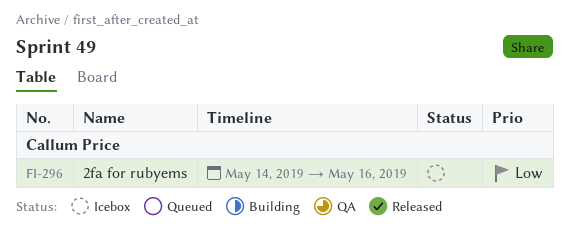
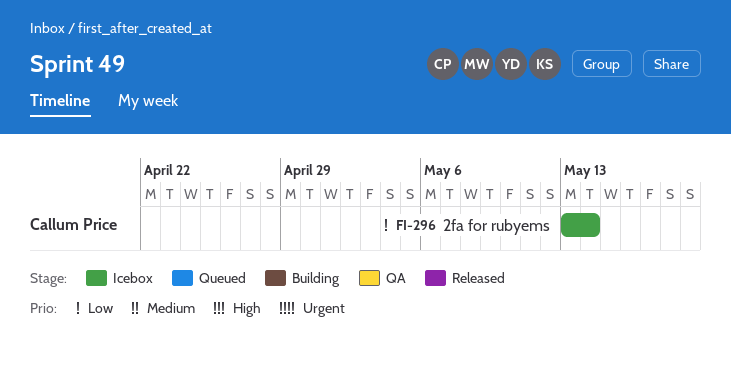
FI-296, start: May 14 -> May 13
FI-296, due: May 16 -> May 14

